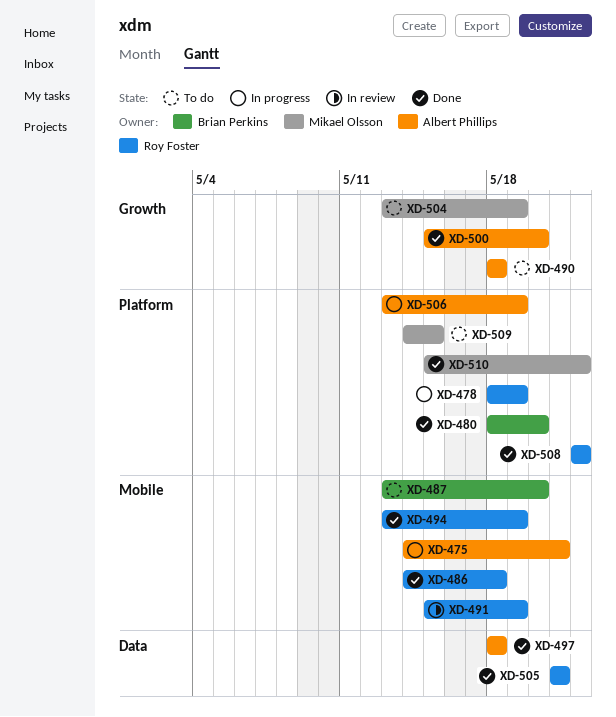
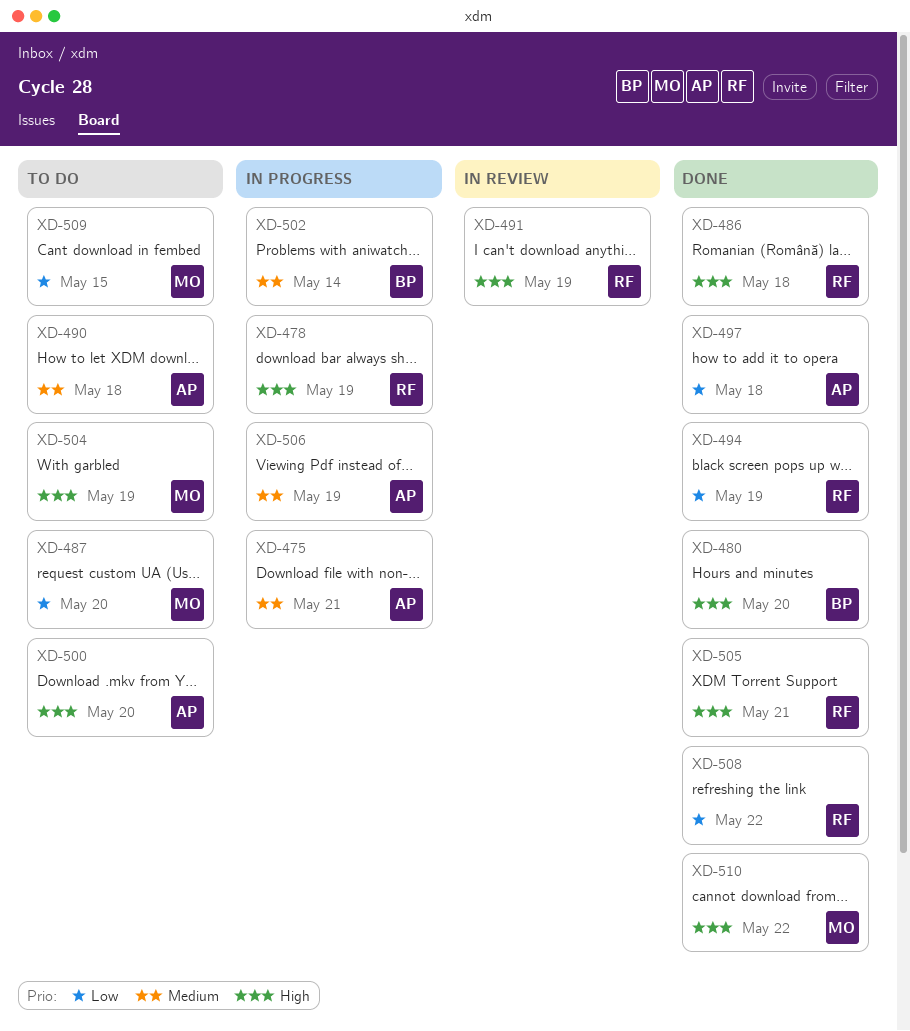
XD-487, owner: Brian Perkins -> Mikael Olsson
XD-500, status: Done -> To do
XD-502: none -> present

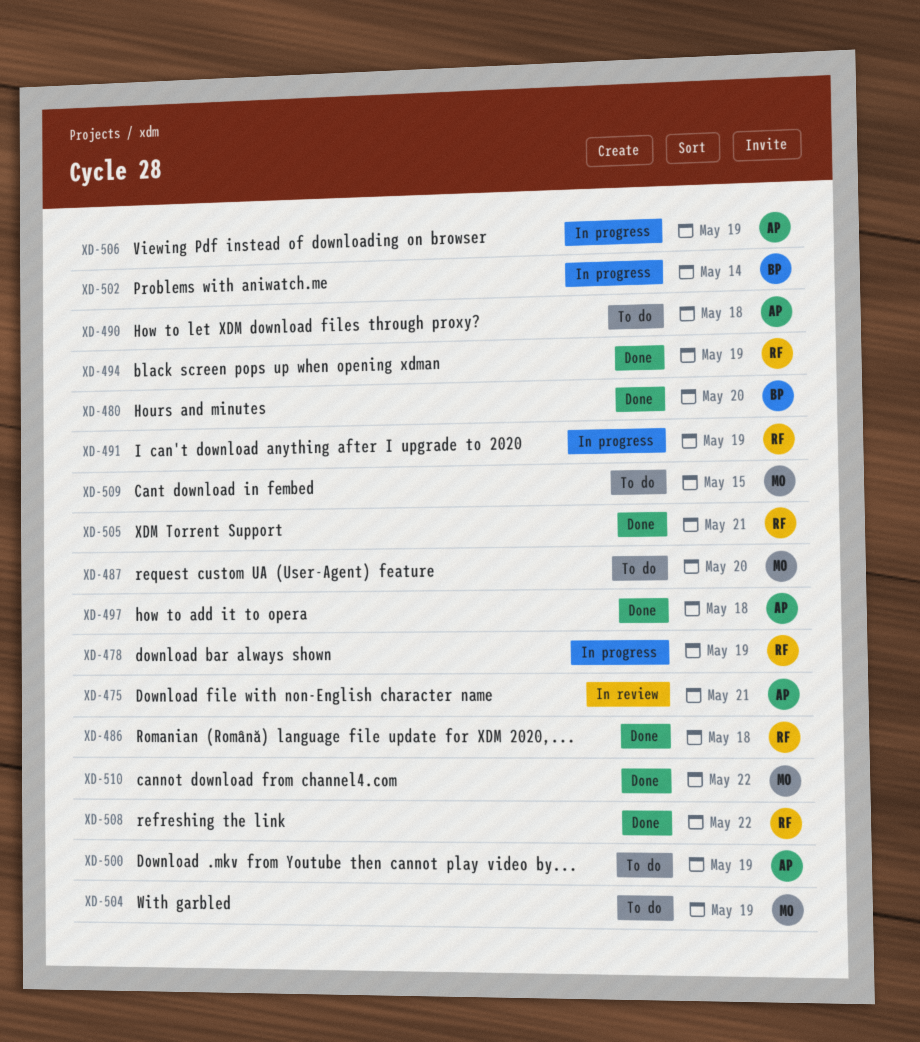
XD-475, status: In progress -> In review
XD-491, status: In review -> In progress
XD-500, due: May 20 -> May 19

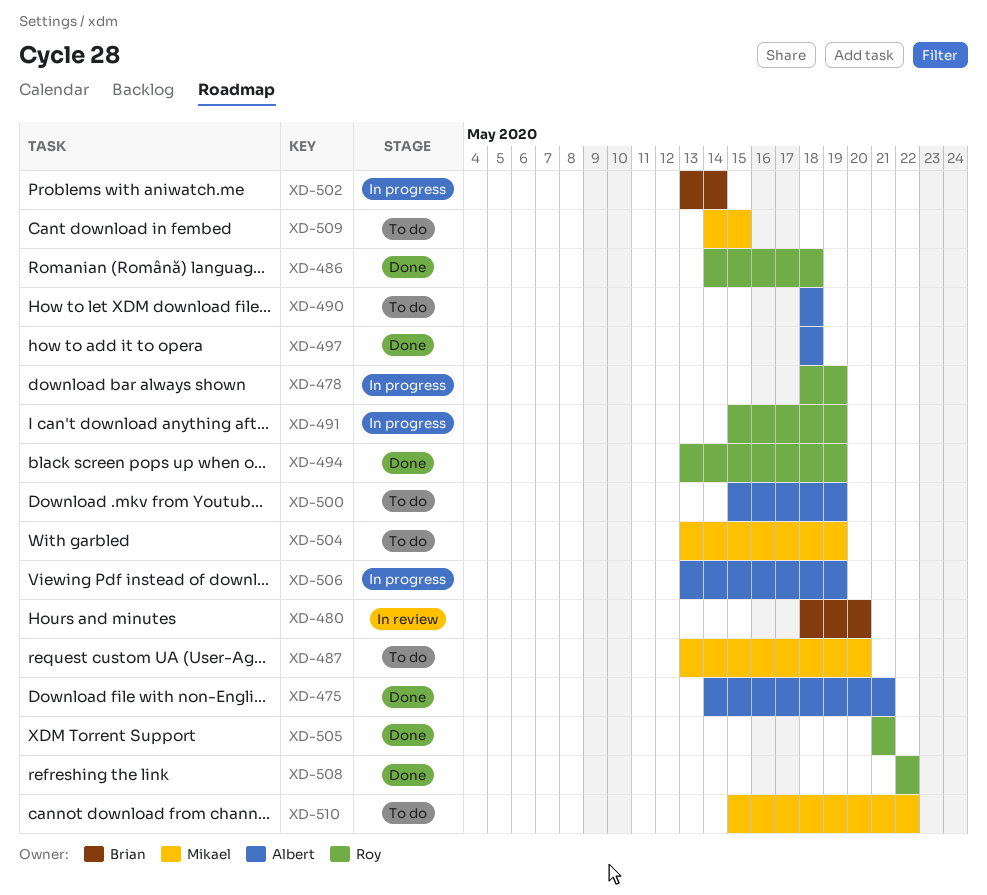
XD-475, status: In review -> Done
XD-480, status: Done -> In review
XD-510, status: Done -> To do

